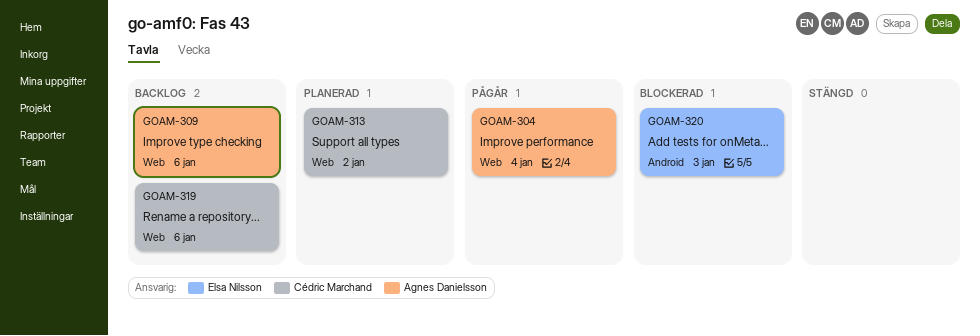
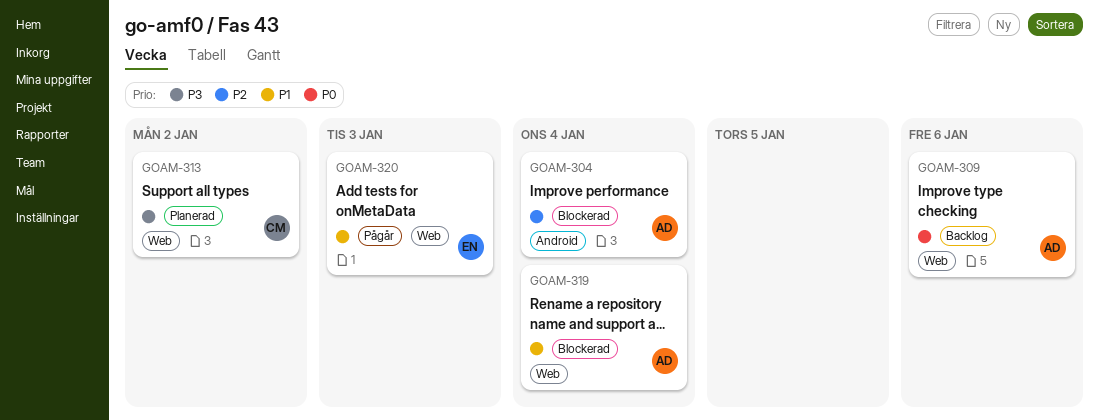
GOAM-304, status: Pågår -> Blockerad
GOAM-304, label: Web -> Android
GOAM-319, status: Backlog -> Blockerad
GOAM-319, owner: Cédric Marchand -> Agnes Danielsson
GOAM-319, due: Jan 6 -> Jan 4
GOAM-320, status: Blockerad -> Pågår
GOAM-320, label: Android -> Web

